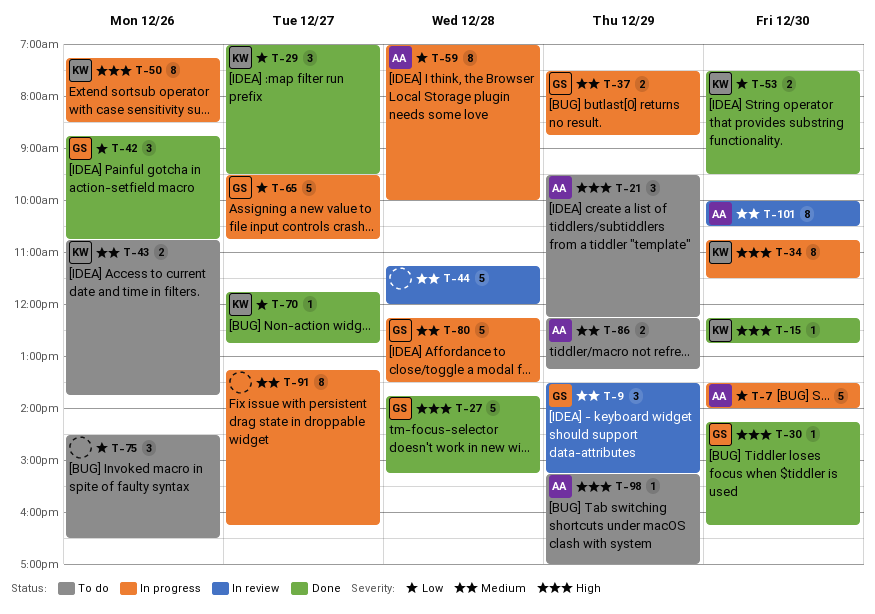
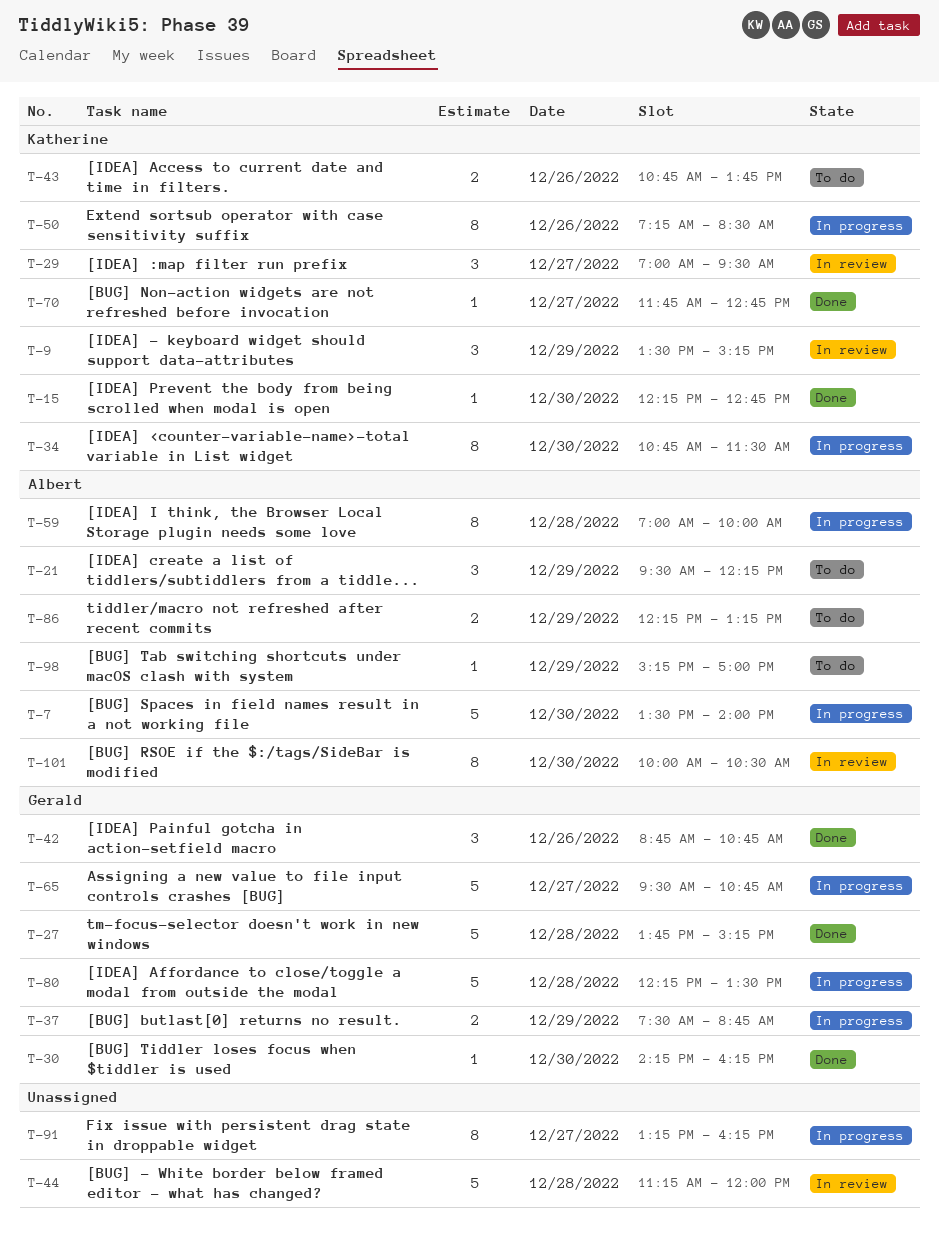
T-9, owner: Gerald -> Katherine
T-29, status: Done -> In review
T-53: present -> none
T-75: present -> none

